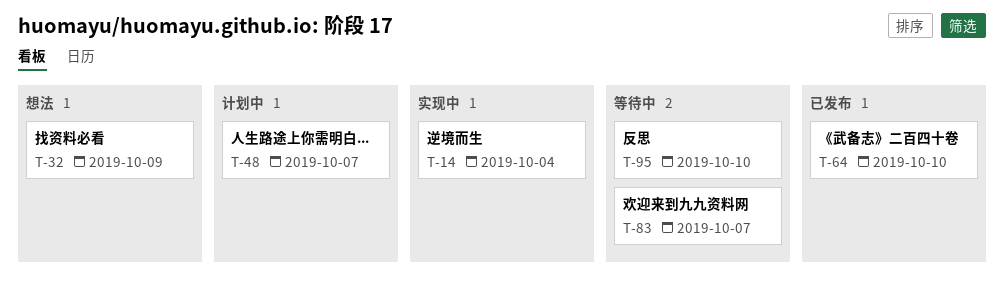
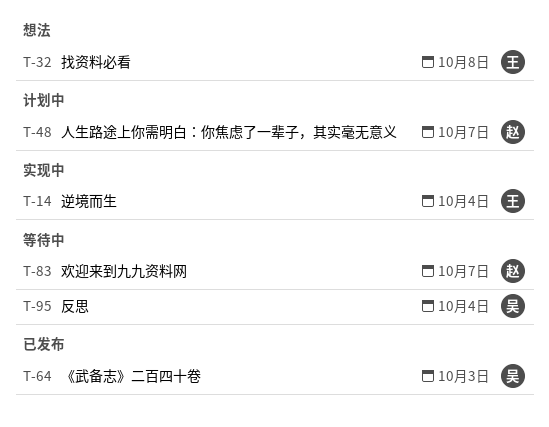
T-32, due: Oct 9 -> Oct 8
T-64, due: Oct 10 -> Oct 3
T-95, due: Oct 10 -> Oct 4

